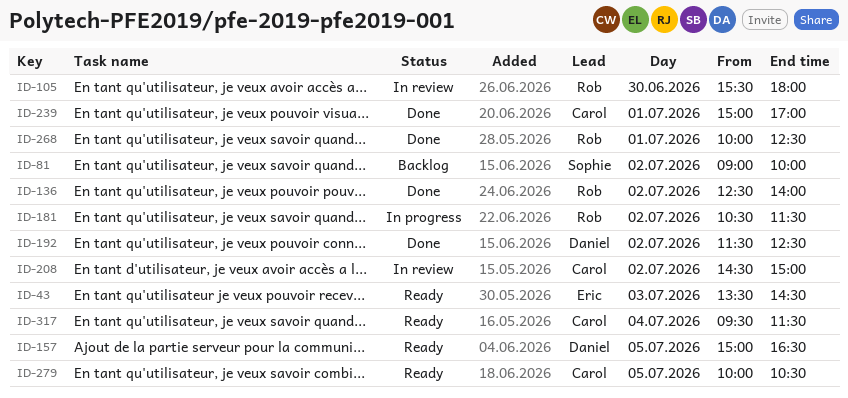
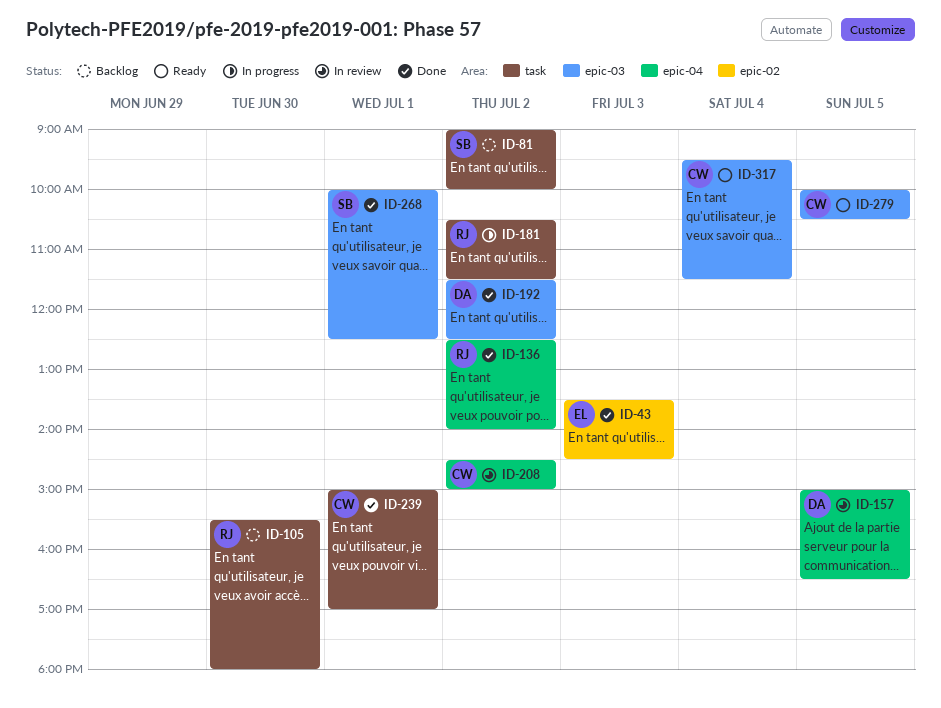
ID-43, status: Ready -> Done
ID-105, status: In review -> Backlog
ID-157, status: Ready -> In review
ID-268, owner: Rob -> Sophie

